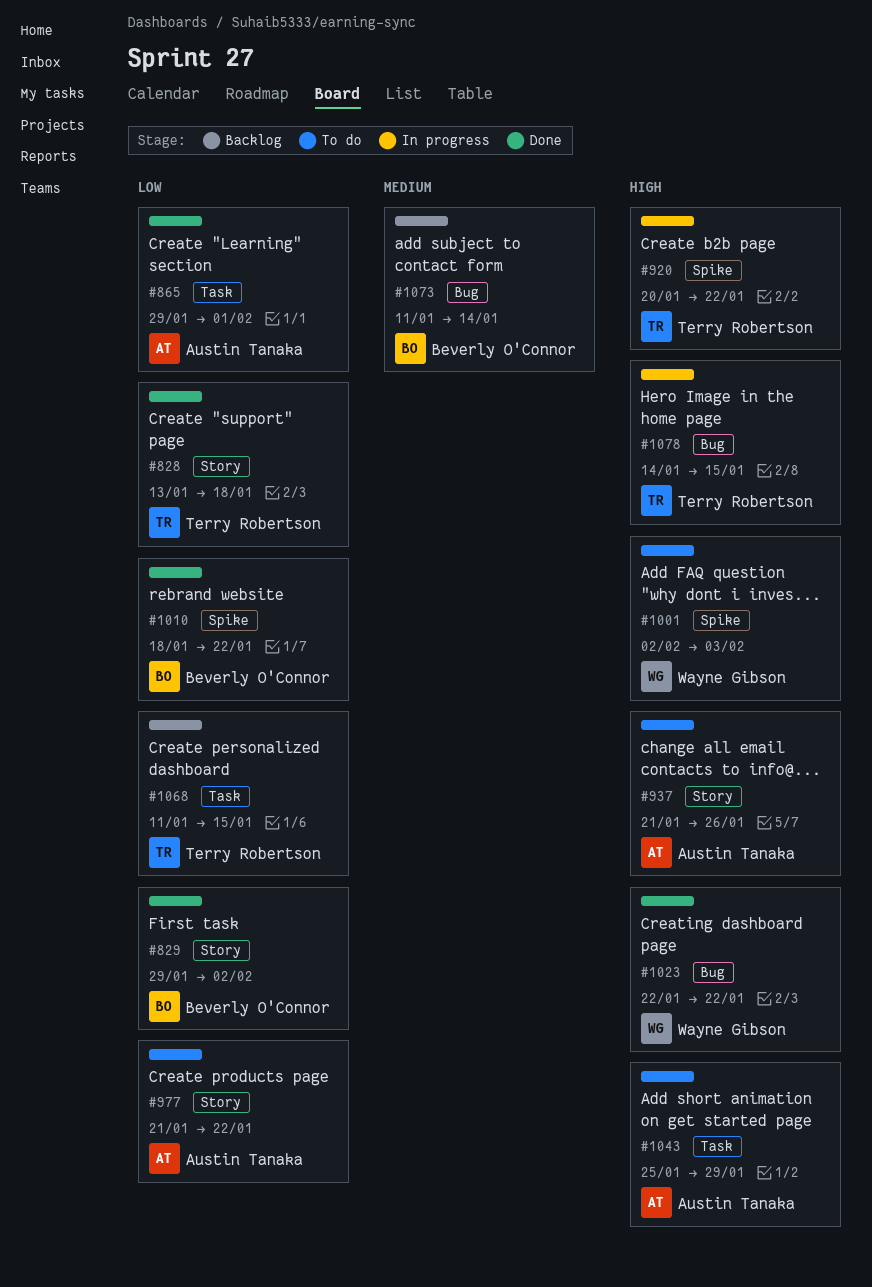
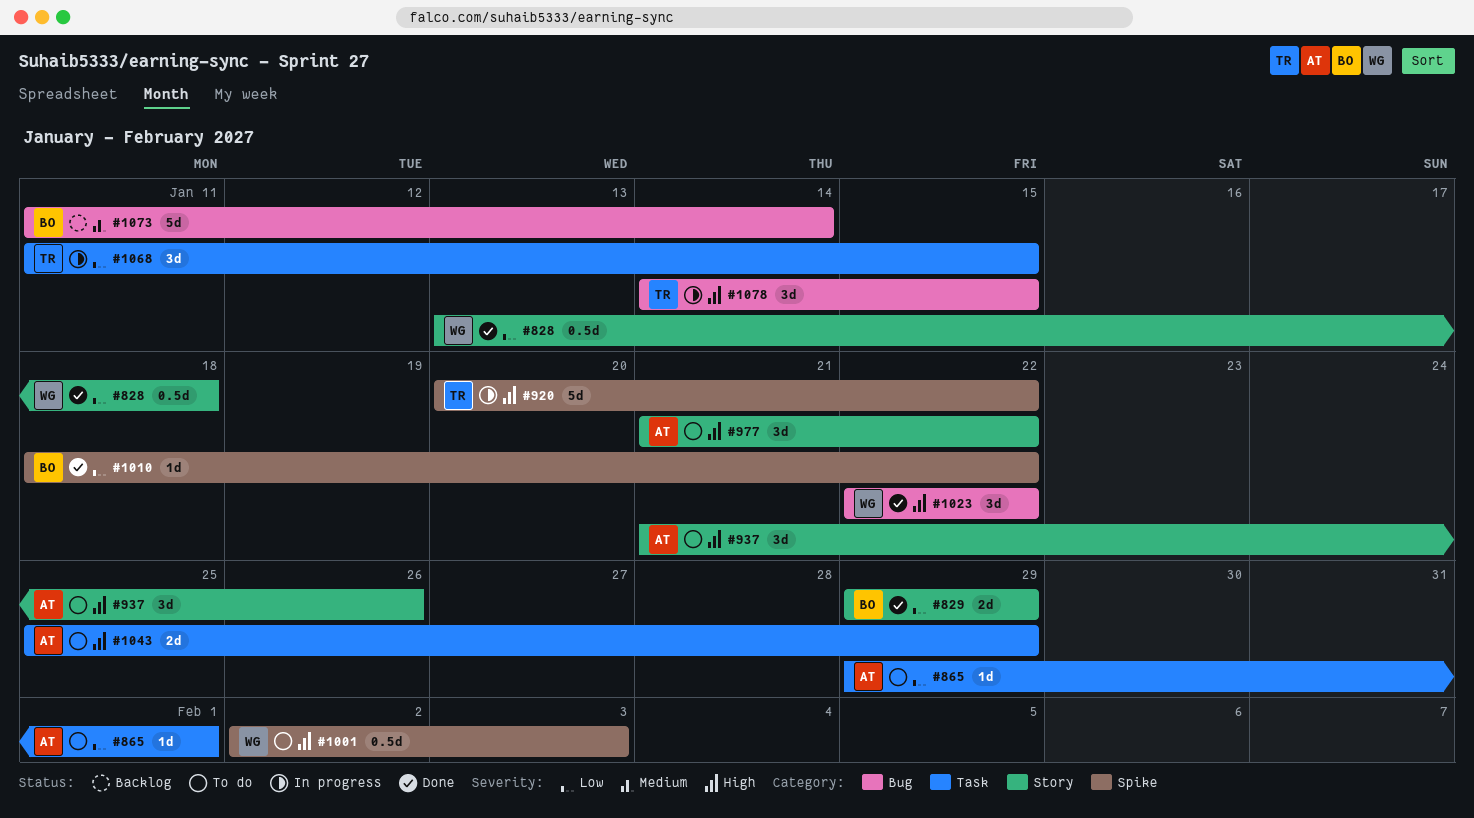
#828, owner: Terry Robertson -> Wayne Gibson
#829, due: Feb 2 -> Jan 29
#865, status: Done -> To do
#977, priority: Low -> High
#1068, status: Backlog -> In progress

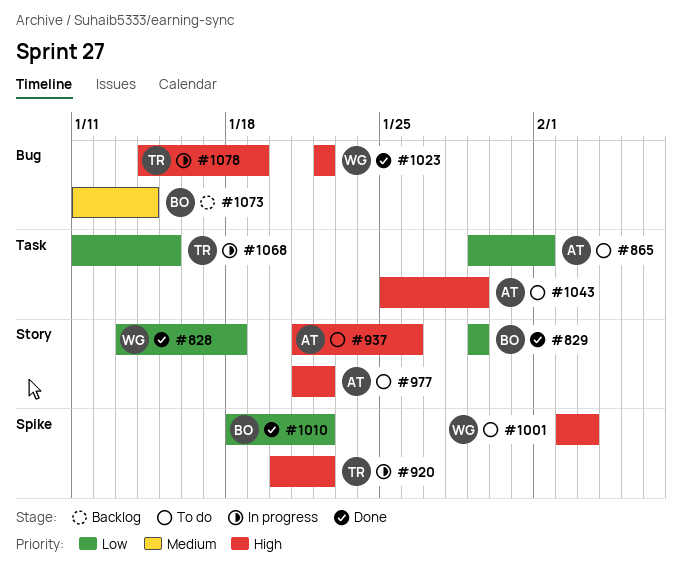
#1078, due: Jan 15 -> Jan 19

